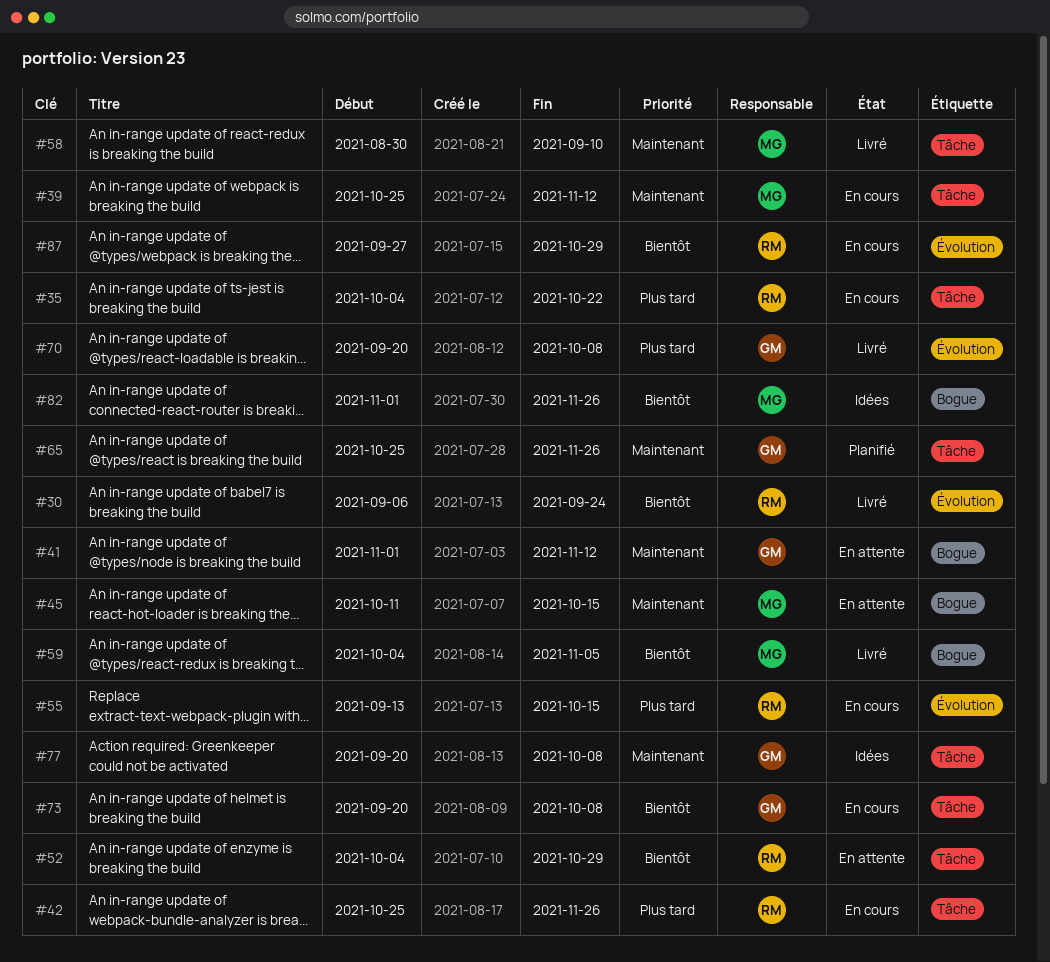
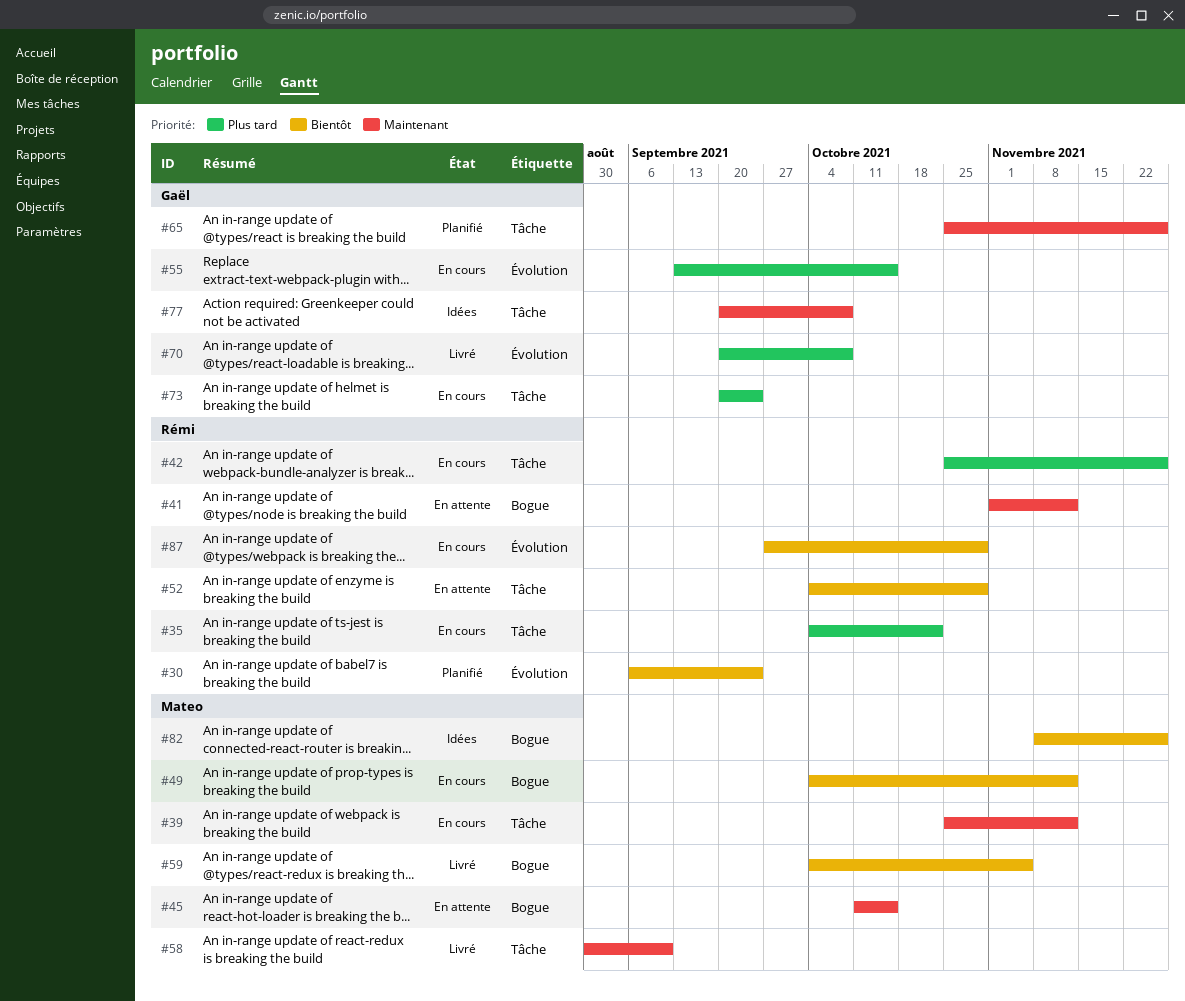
#30, status: Livré -> Planifié
#41, owner: Gaël -> Rémi
#49: none -> present
#55, owner: Rémi -> Gaël
#73, priority: Bientôt -> Plus tard
#73, due: Oct 8 -> Sep 24
#82, start: Nov 1 -> Nov 8

